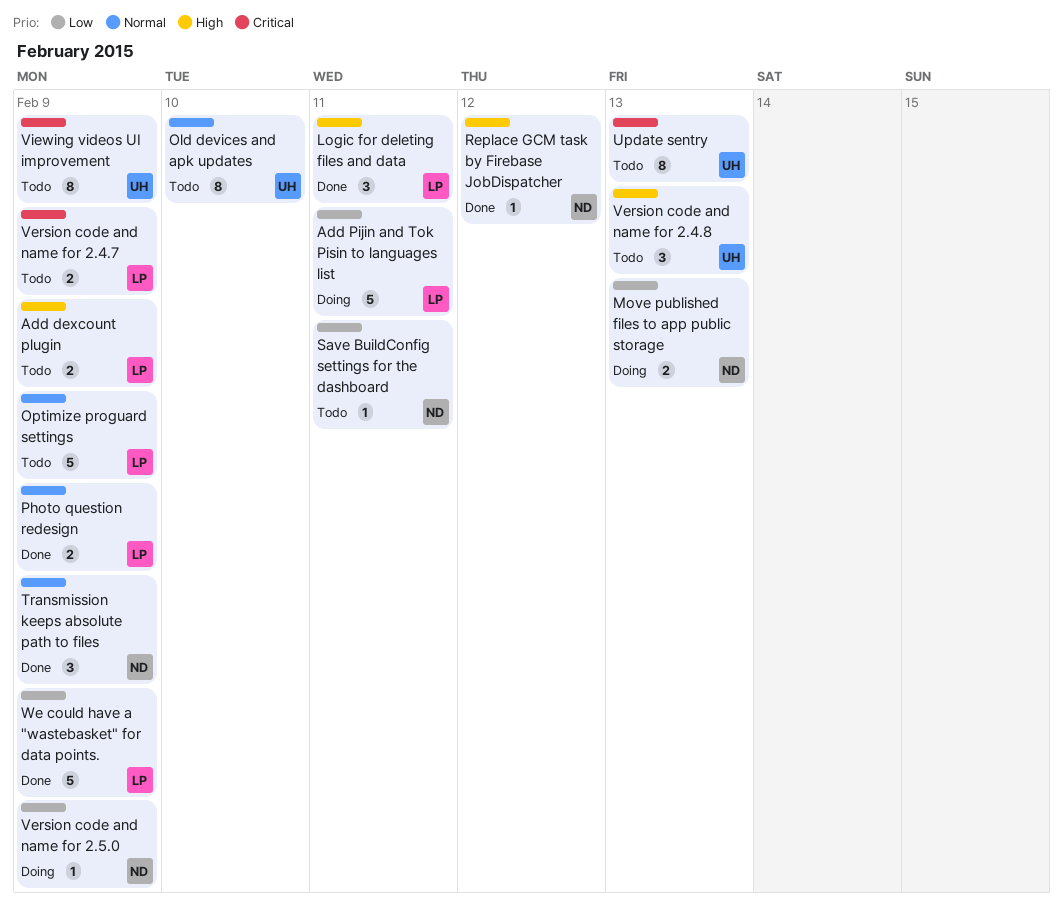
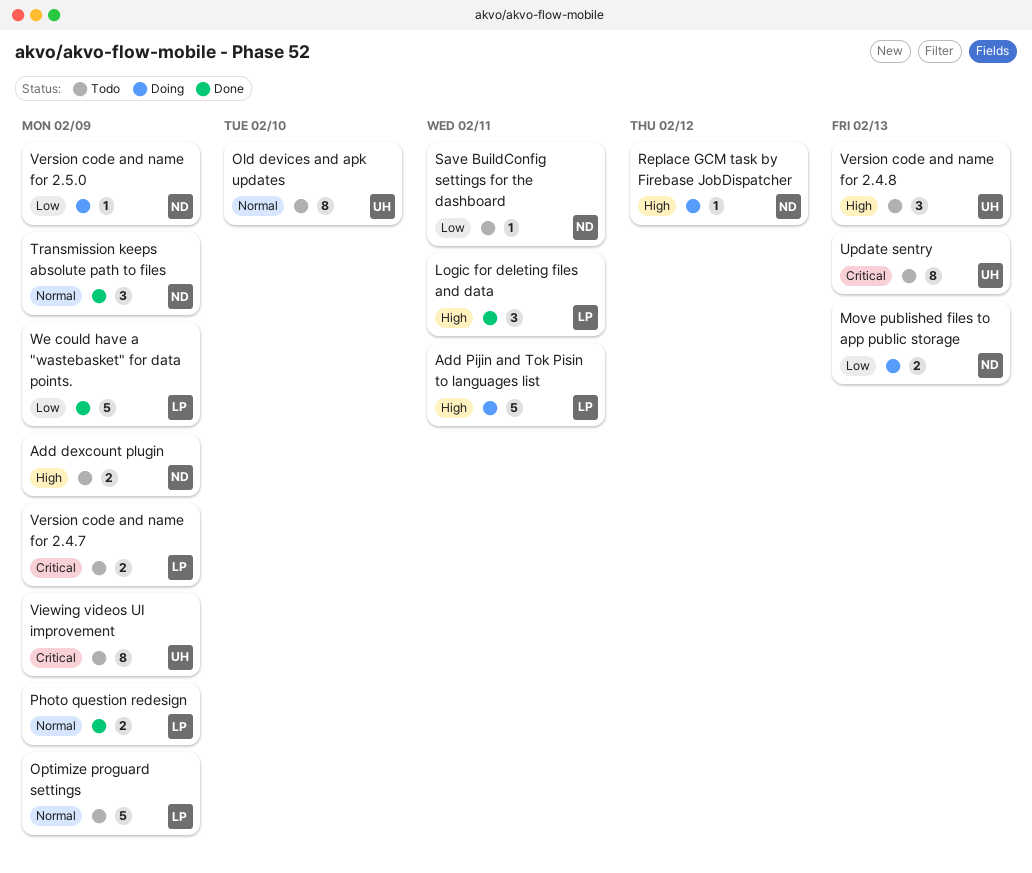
Add dexcount plugin, owner: LP -> ND
Add Pijin and Tok Pisin to languages list, priority: Low -> High
Replace GCM task by Firebase JobDispatcher, status: Done -> Doing

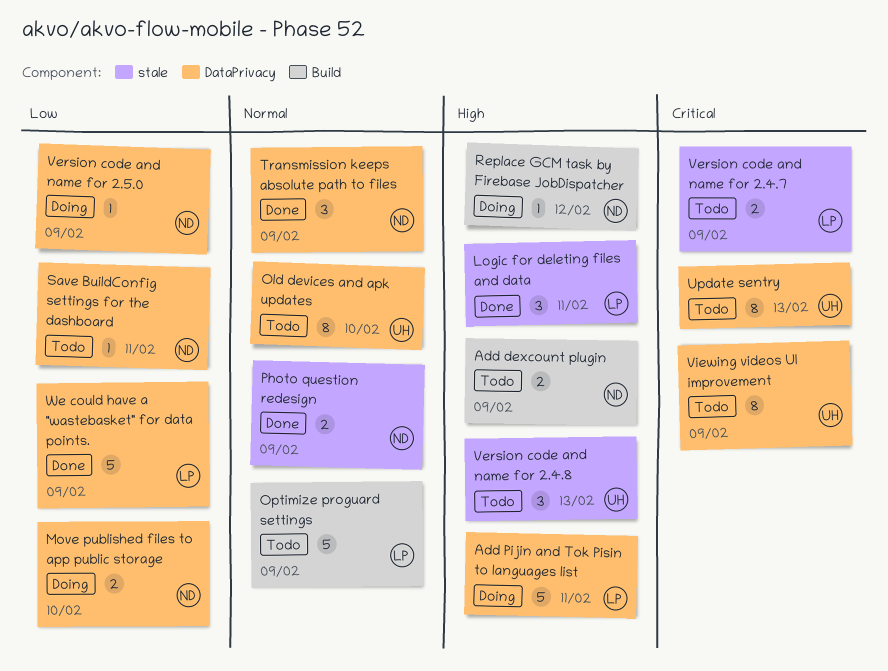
Move published files to app public storage, due: Feb 13 -> Feb 10
Photo question redesign, owner: LP -> ND

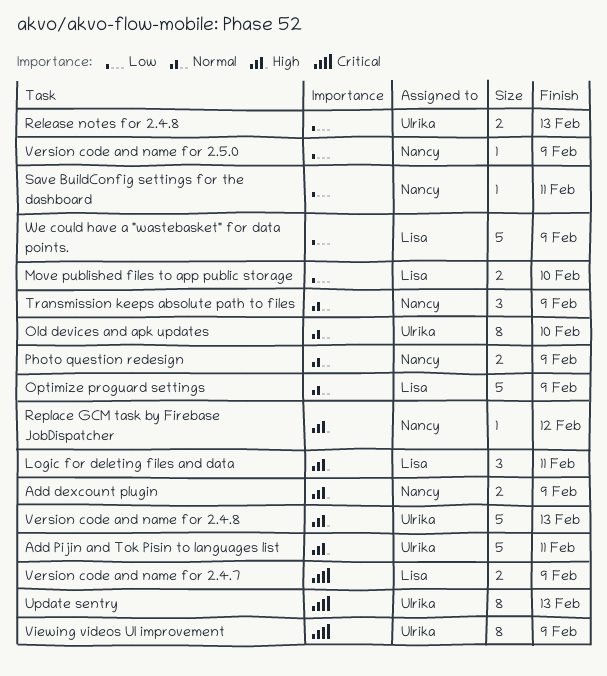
Add Pijin and Tok Pisin to languages list, owner: Lisa -> Ulrika
Move published files to app public storage, owner: Nancy -> Lisa
Release notes for 2.4.8: none -> present
Version code and name for 2.4.8, estimate: 3 -> 5

